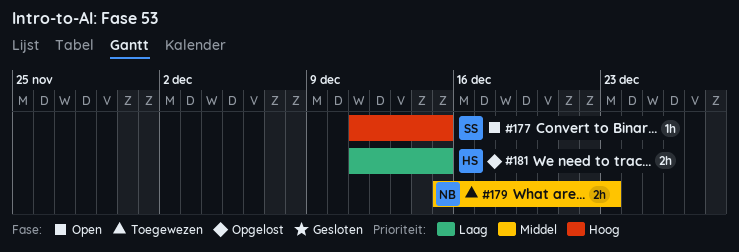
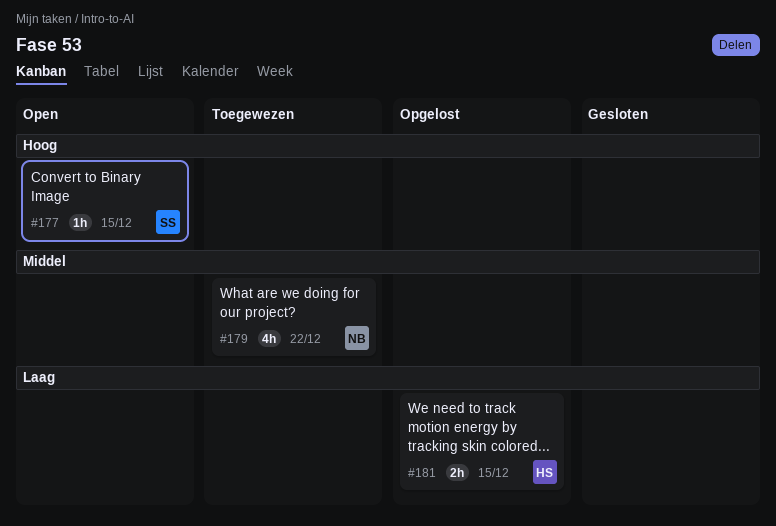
#179, estimate: 2h -> 4h
#179, due: Dec 23 -> Dec 22

